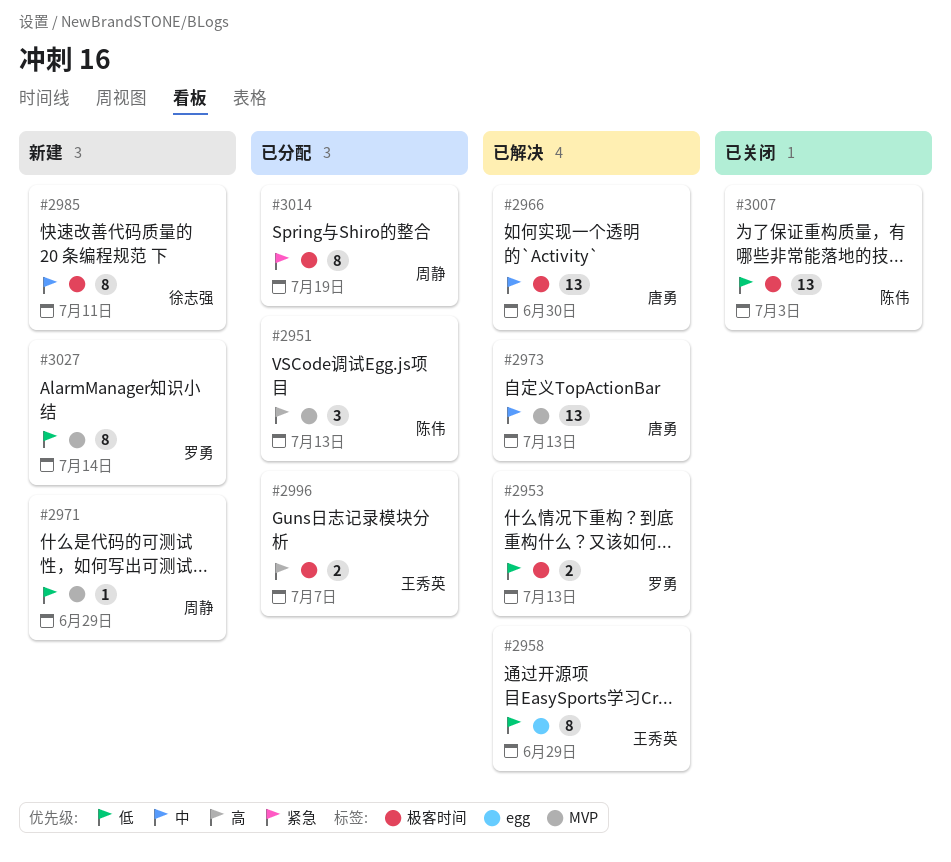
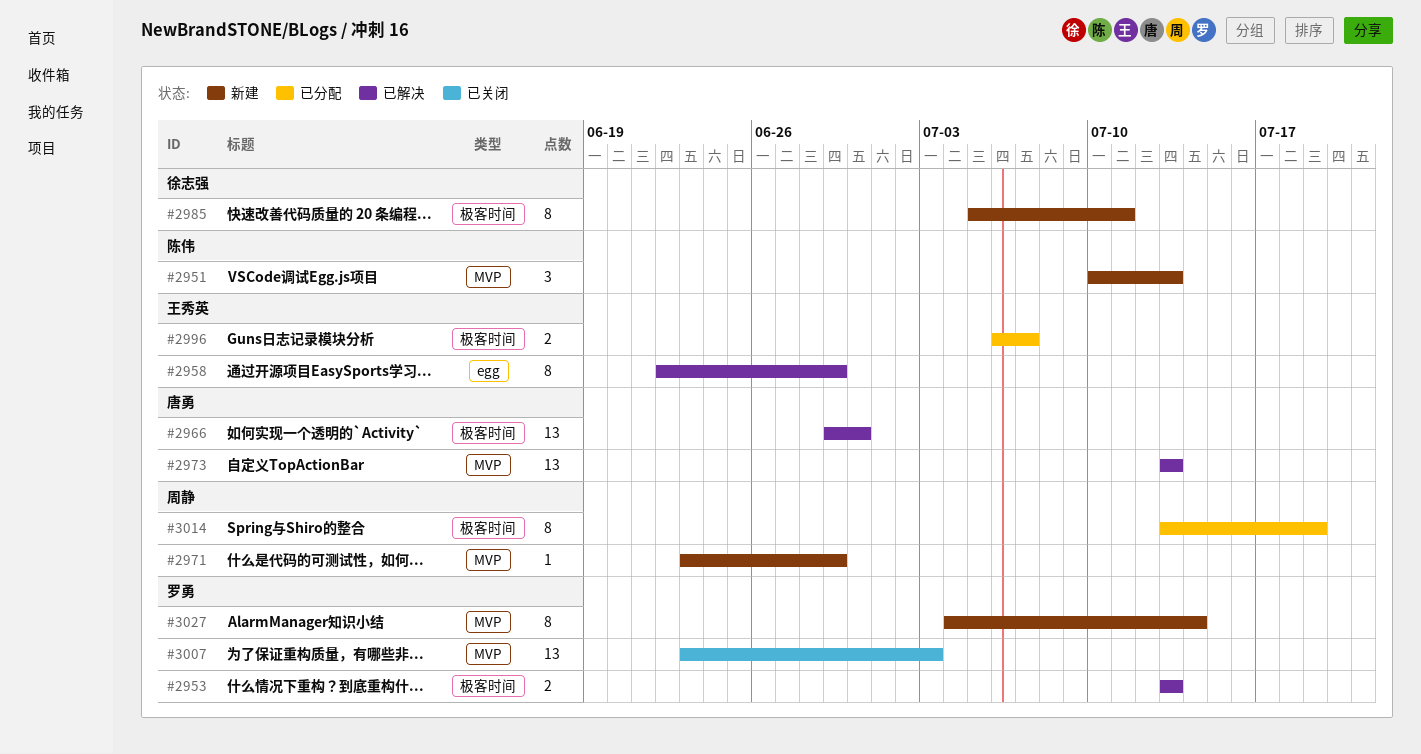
#2951, status: 已分配 -> 新建
#3007, owner: 陈伟 -> 罗勇
#3007, label: 极客时间 -> MVP

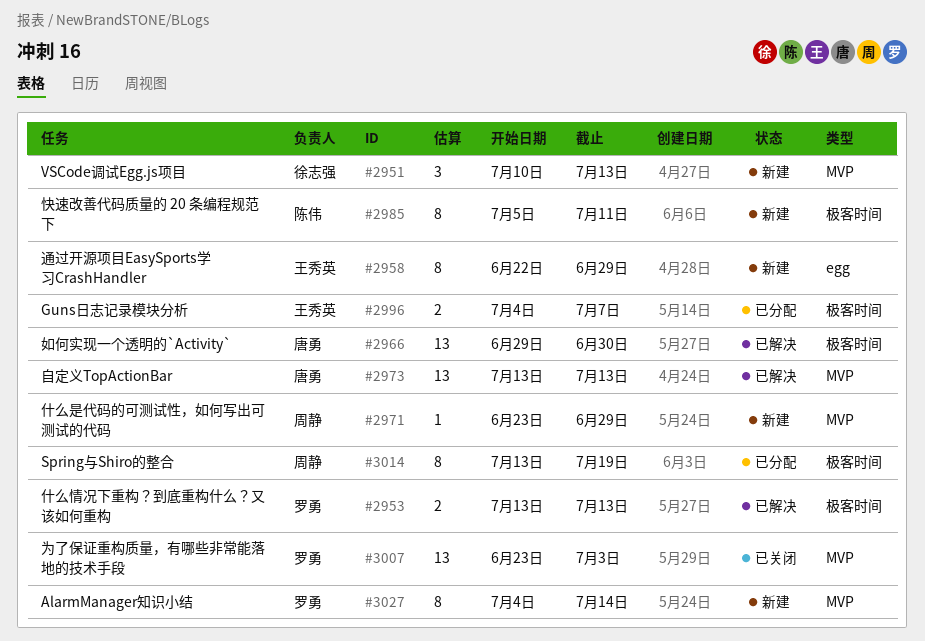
#2951, owner: 陈伟 -> 徐志强
#2958, status: 已解决 -> 新建
#2985, owner: 徐志强 -> 陈伟
#2996, start: Jul 6 -> Jul 4

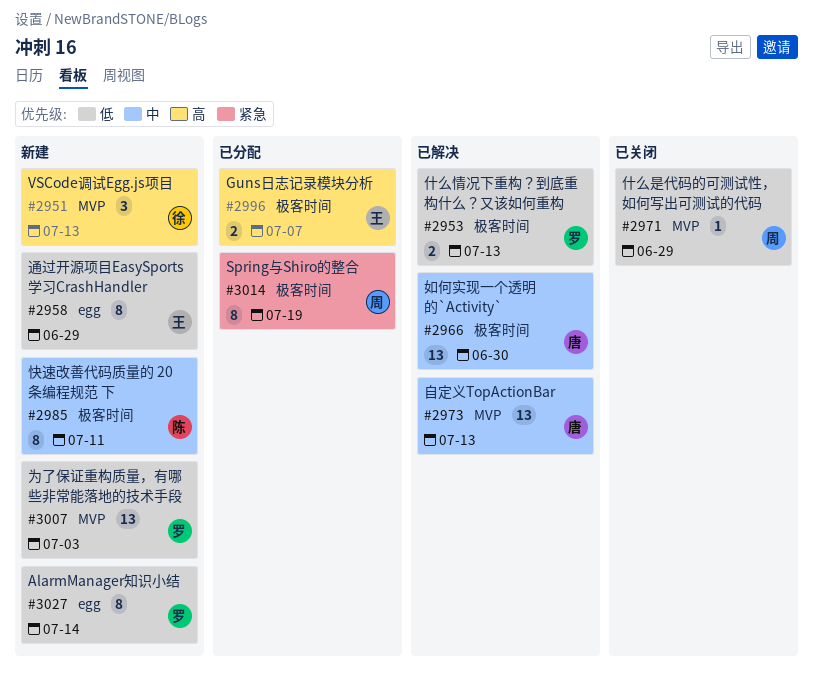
#2971, status: 新建 -> 已关闭
#3007, status: 已关闭 -> 新建
#3027, label: MVP -> egg

